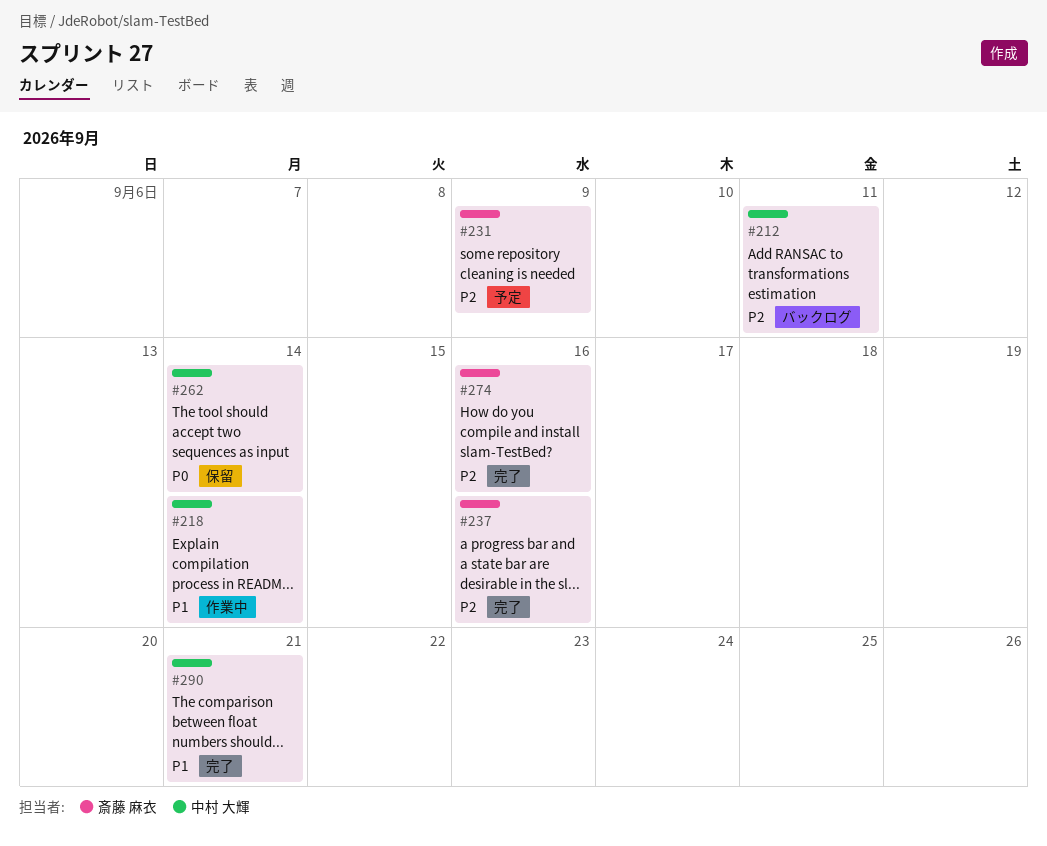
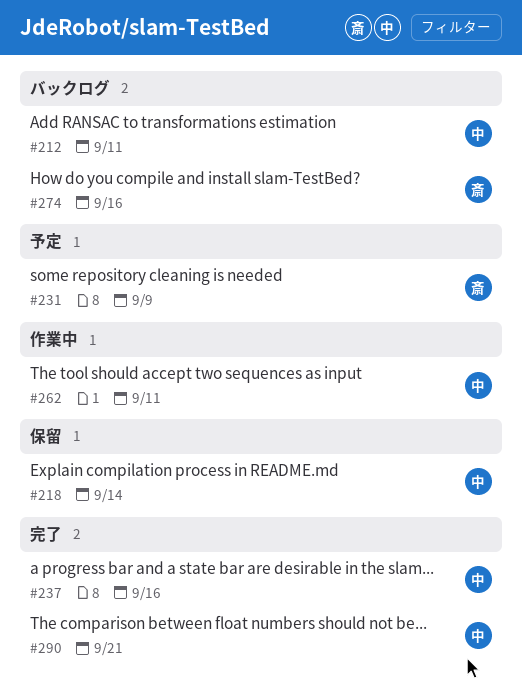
#218, status: 作業中 -> 保留
#237, owner: 斎藤 麻衣 -> 中村 大輝
#262, status: 保留 -> 作業中
#262, due: Sep 14 -> Sep 11
#274, status: 完了 -> バックログ

